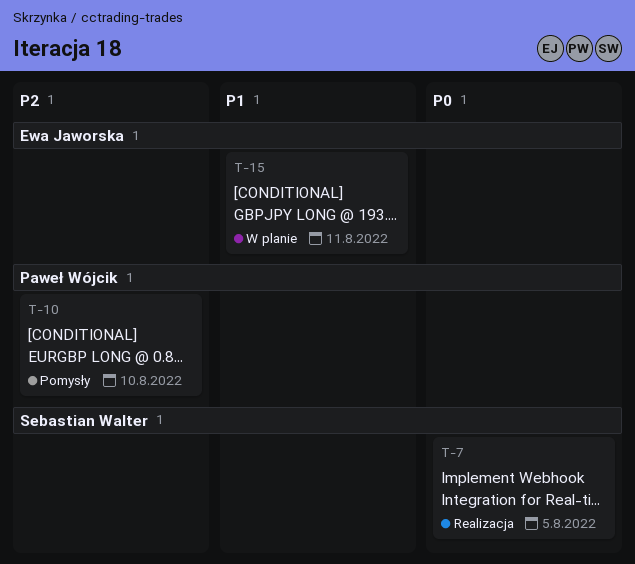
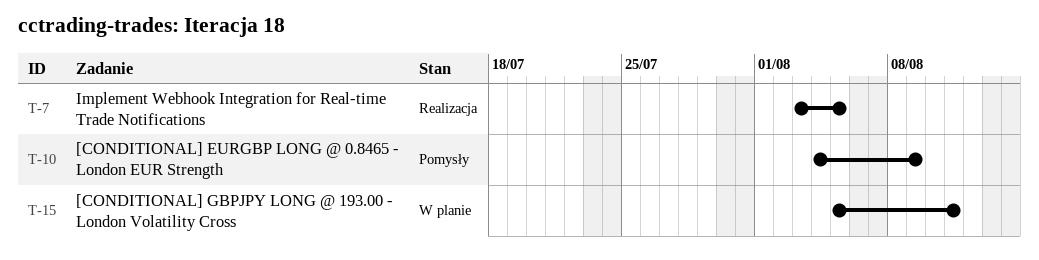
T-10, due: Aug 10 -> Aug 9

